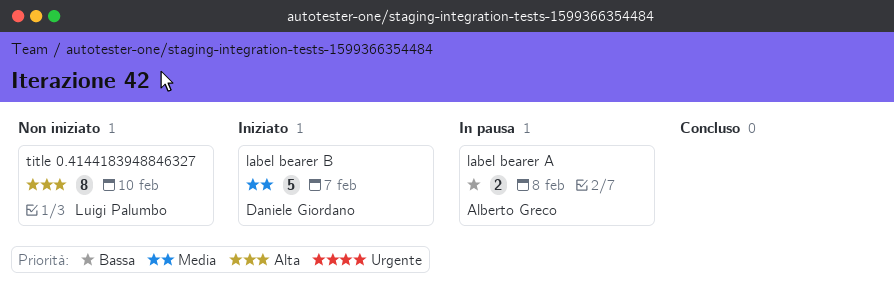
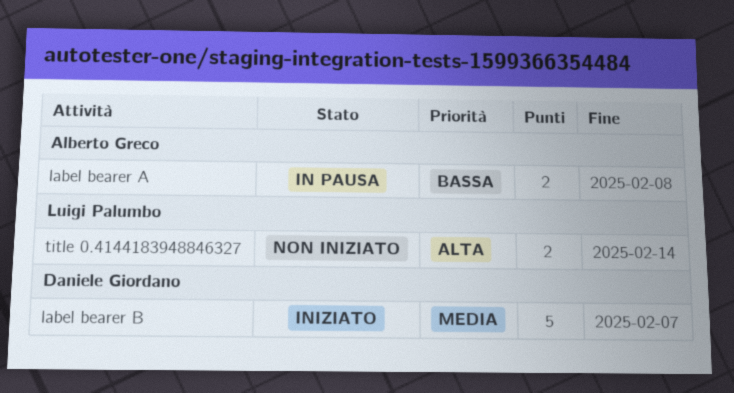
title 0.4144183948846327, estimate: 8 -> 2
title 0.4144183948846327, due: Feb 10 -> Feb 14

